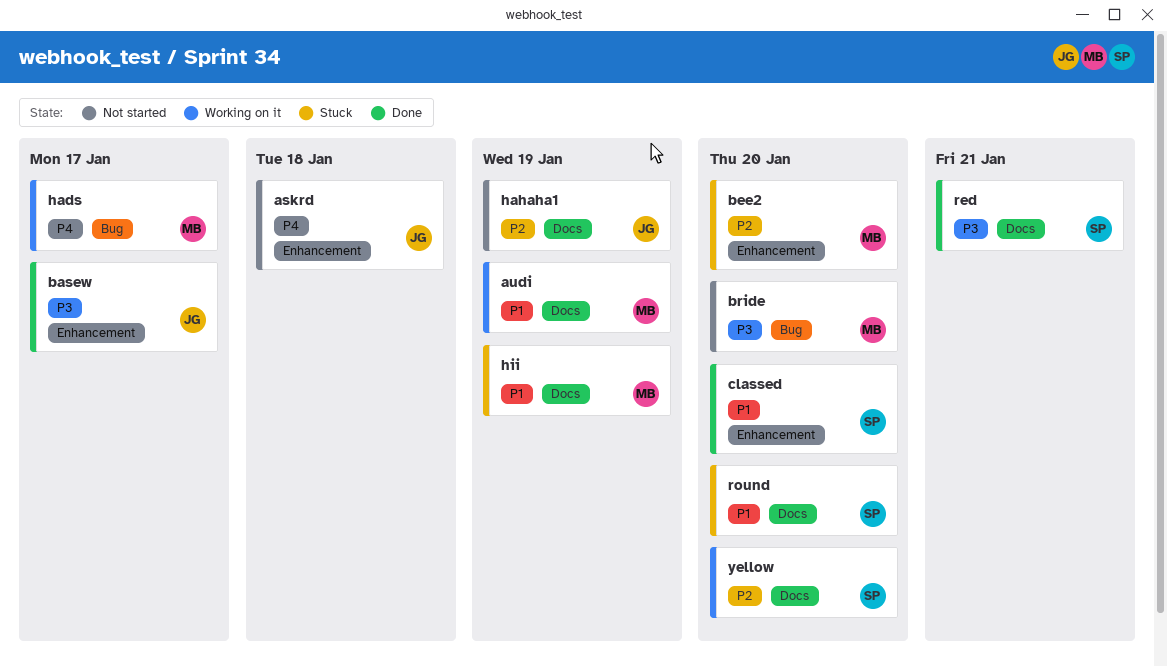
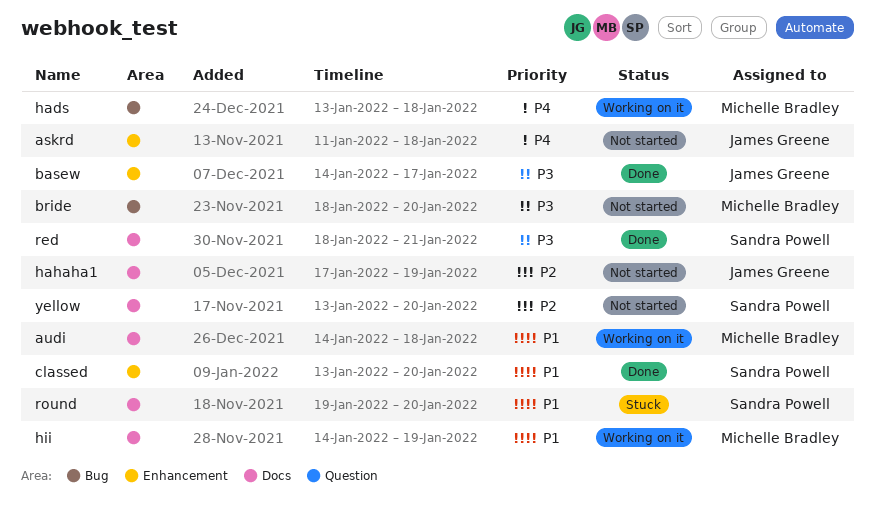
audi, due: Jan 19 -> Jan 18
bee2: present -> none
hads, due: Jan 17 -> Jan 18
hii, status: Stuck -> Working on it
yellow, status: Working on it -> Not started

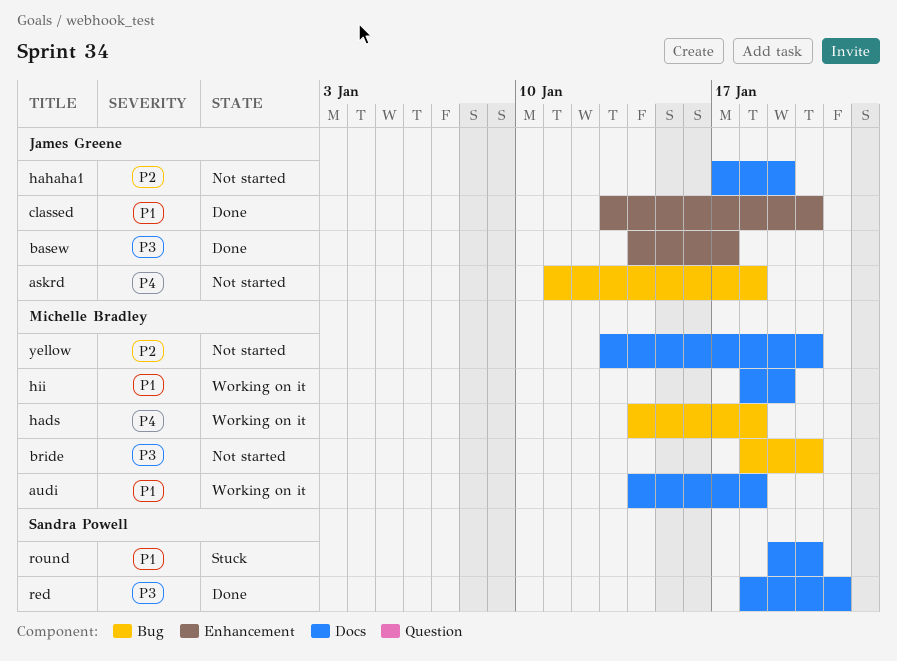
askrd, label: Enhancement -> Bug
classed, owner: Sandra Powell -> James Greene
hads, start: Jan 13 -> Jan 14
hii, start: Jan 14 -> Jan 18
yellow, owner: Sandra Powell -> Michelle Bradley

